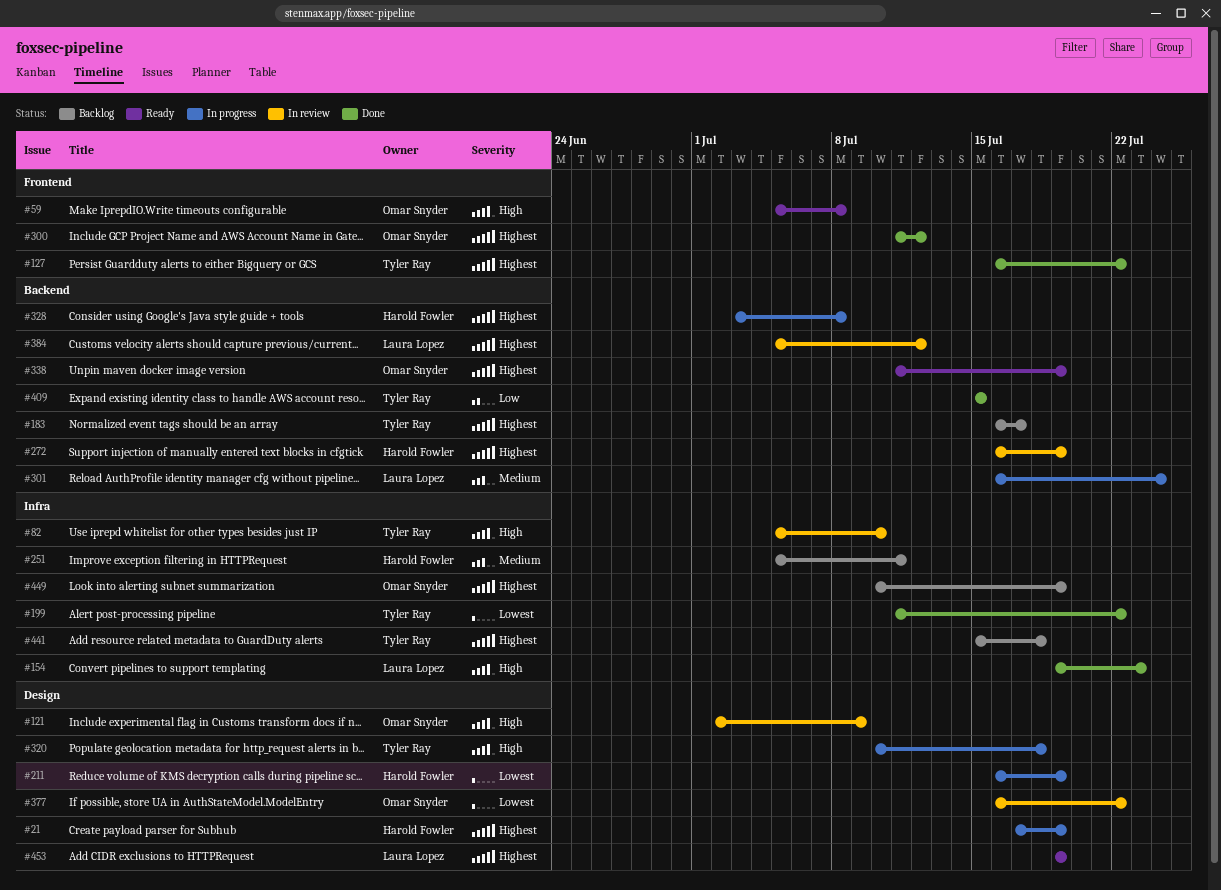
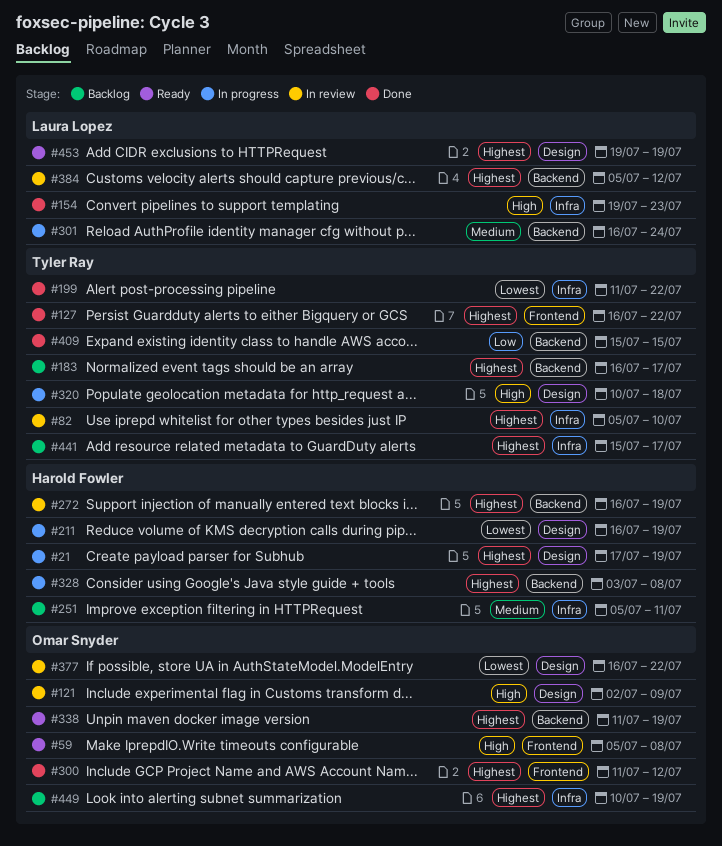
#82, priority: High -> Highest
#441, due: Jul 18 -> Jul 17

